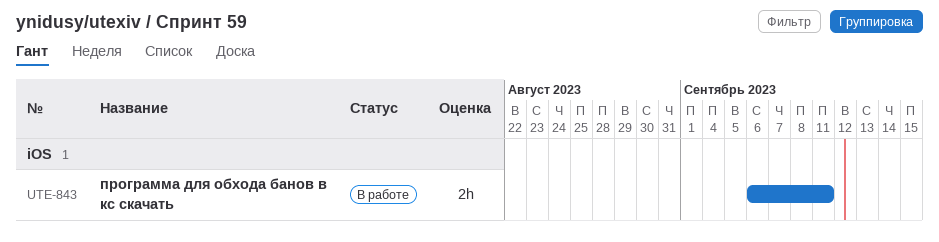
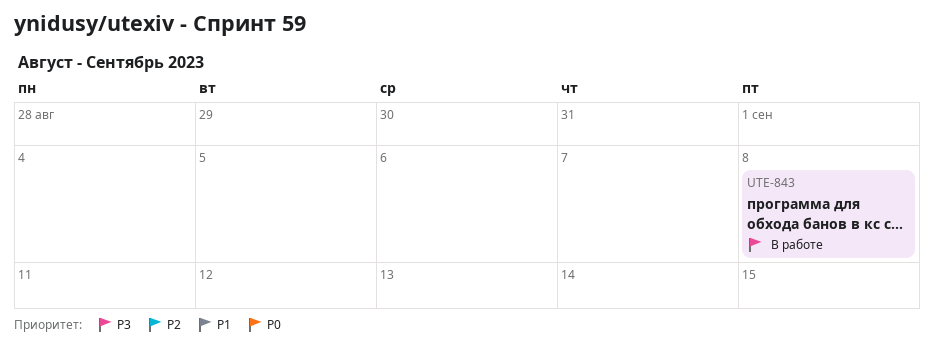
UTE-843, due: Sep 11 -> Sep 8

